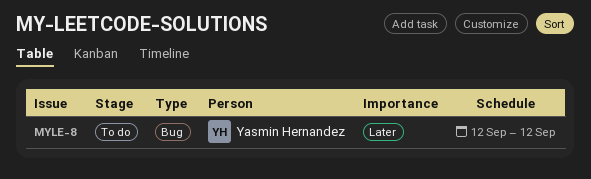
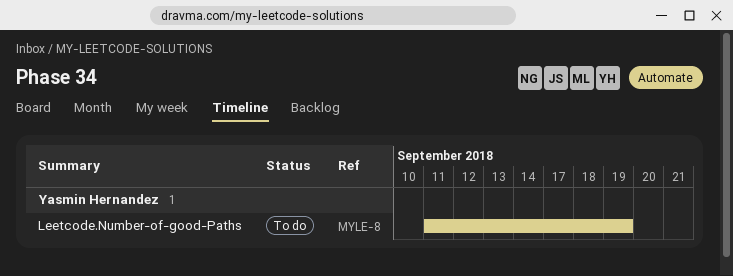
MYLE-8, start: Sep 12 -> Sep 11
MYLE-8, due: Sep 12 -> Sep 19

